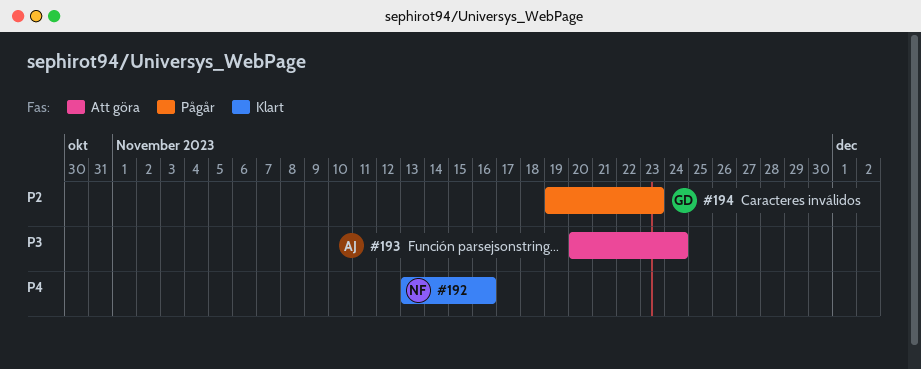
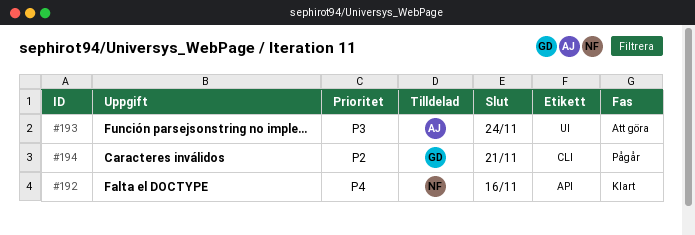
#194, due: Nov 23 -> Nov 21

